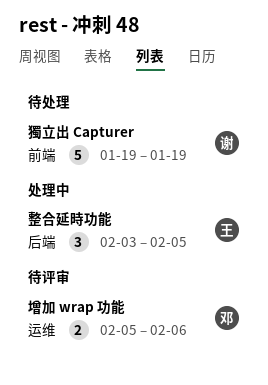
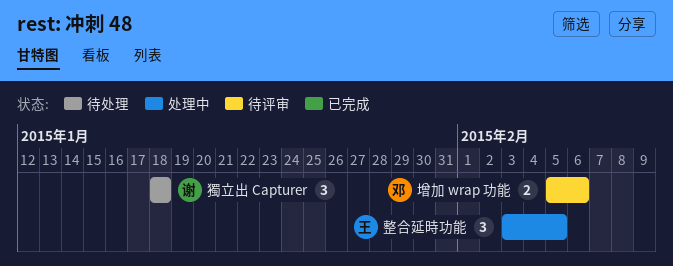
獨立出 Capturer, estimate: 5 -> 3
獨立出 Capturer, start: Jan 19 -> Jan 18
獨立出 Capturer, due: Jan 19 -> Jan 18

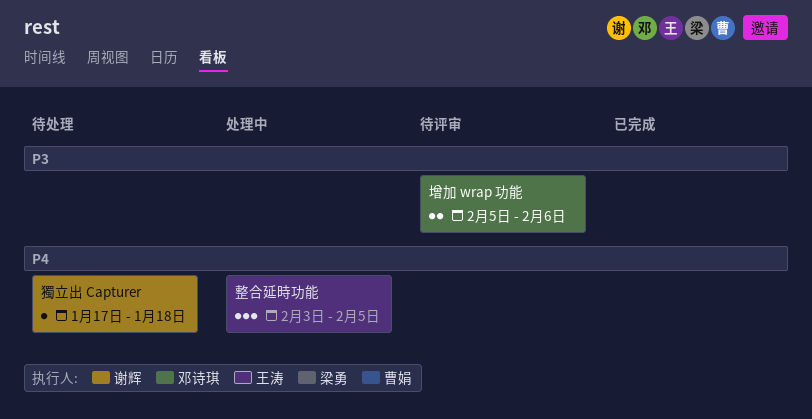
獨立出 Capturer, estimate: 3 -> 1
獨立出 Capturer, start: Jan 18 -> Jan 17

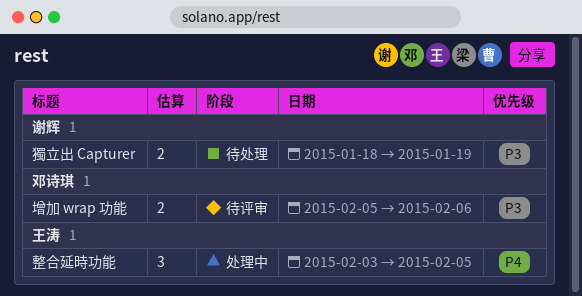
獨立出 Capturer, priority: P4 -> P3
獨立出 Capturer, estimate: 1 -> 2
獨立出 Capturer, start: Jan 17 -> Jan 18
獨立出 Capturer, due: Jan 18 -> Jan 19

